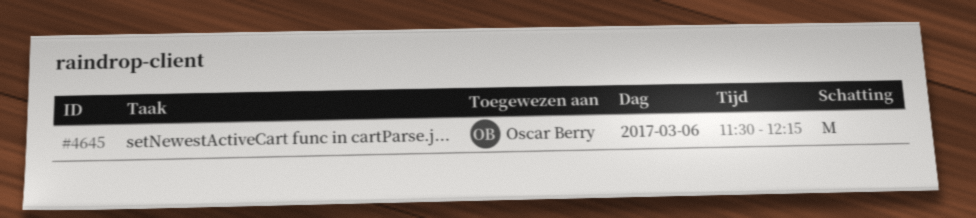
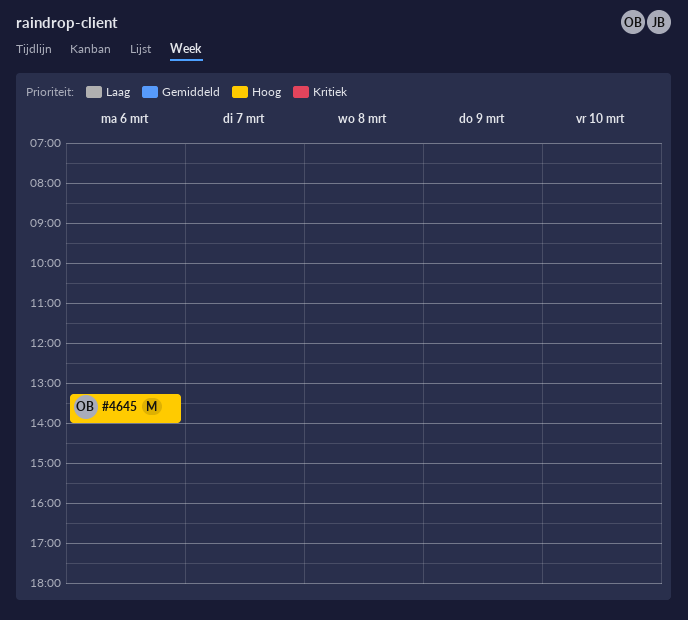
#4645, begins: 11:30 -> 13:15
#4645, ends: 12:15 -> 14:00

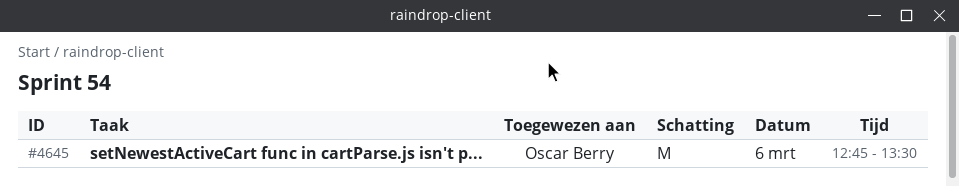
#4645, begins: 13:15 -> 12:45
#4645, ends: 14:00 -> 13:30

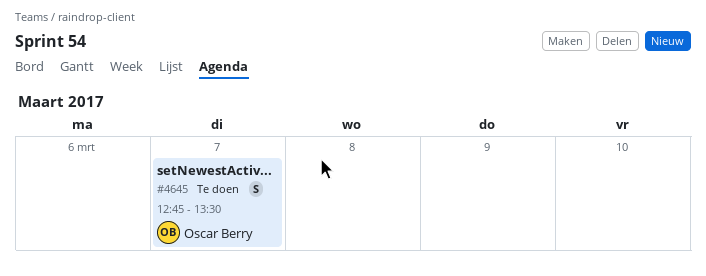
#4645, estimate: M -> S
#4645, day: Mar 6 -> Mar 7

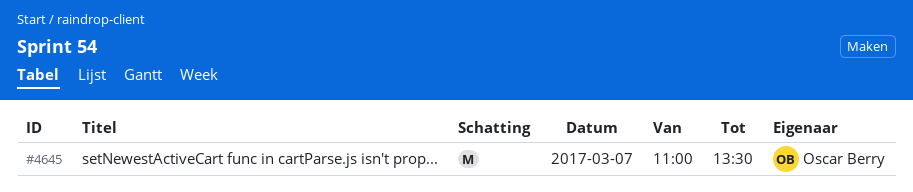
#4645, estimate: S -> M
#4645, begins: 12:45 -> 11:00

